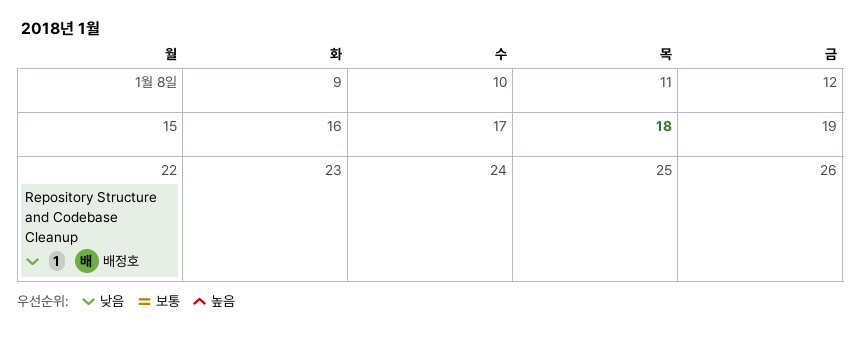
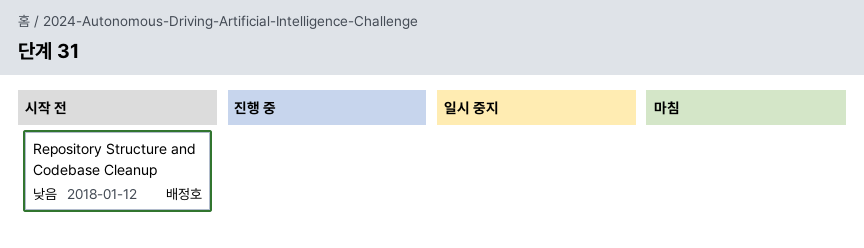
Repository Structure and Codebase Cleanup, due: Jan 22 -> Jan 12

